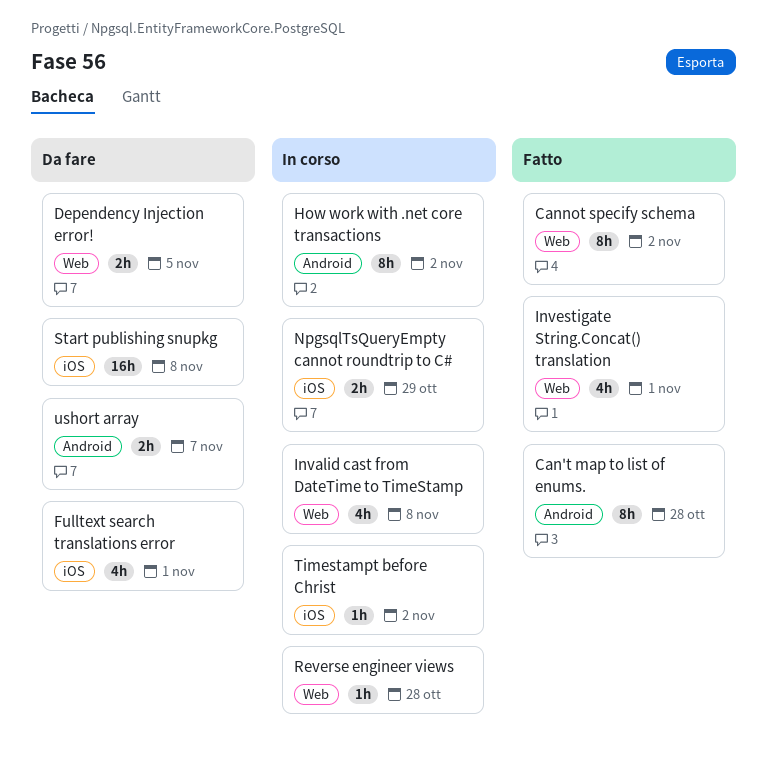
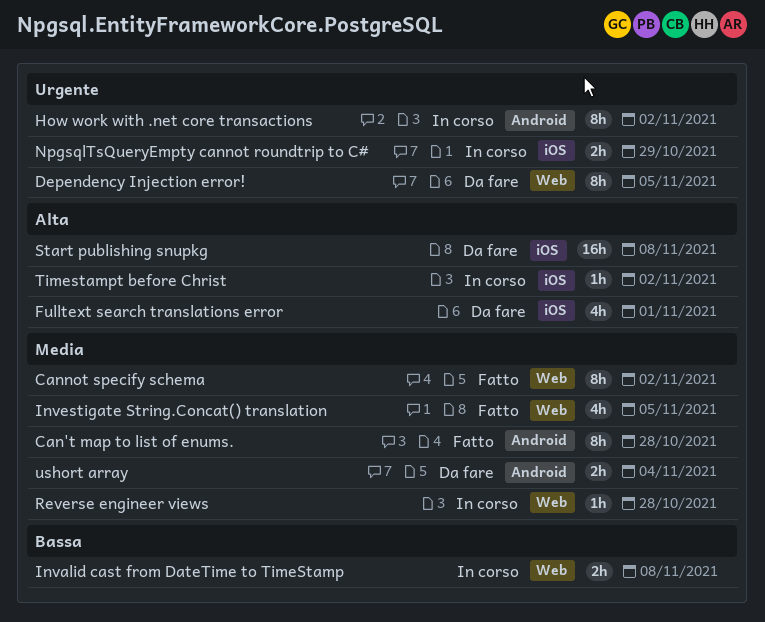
Dependency Injection error!, estimate: 2h -> 8h
Invalid cast from DateTime to TimeStamp, estimate: 4h -> 2h
Investigate String.Concat() translation, due: Nov 1 -> Nov 5
ushort array, due: Nov 7 -> Nov 4

